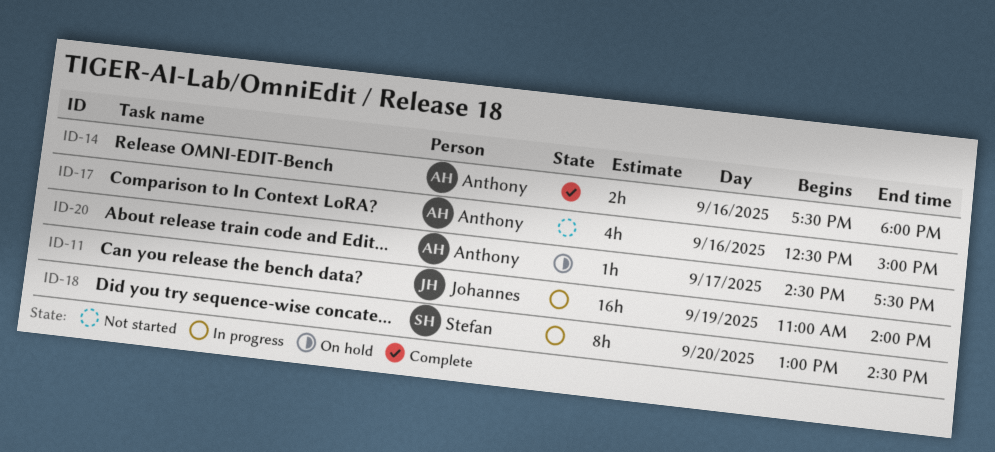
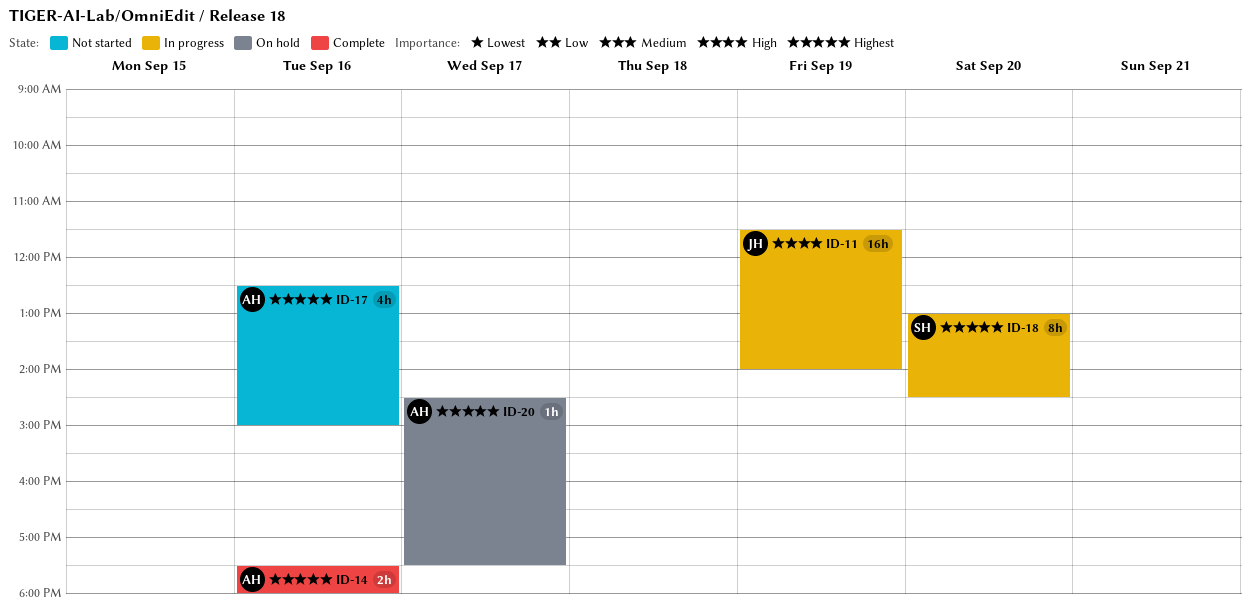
ID-11, begins: 11:00 -> 11:30

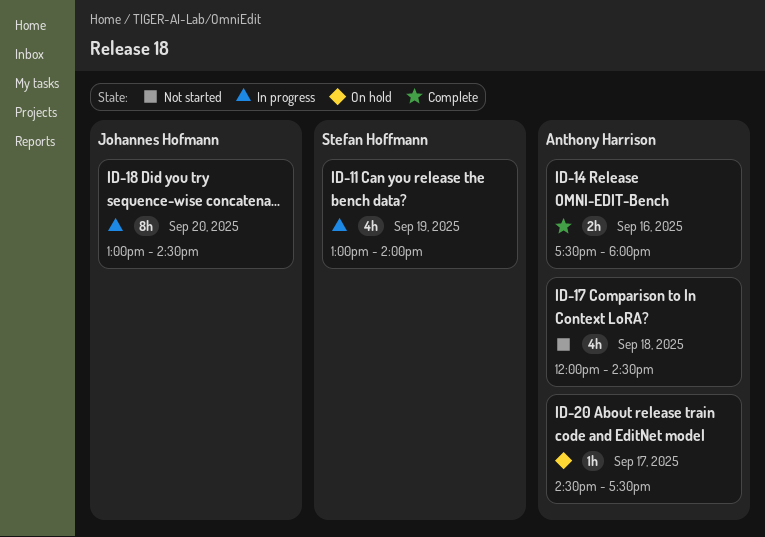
ID-11, owner: Johannes Hofmann -> Stefan Hoffmann
ID-11, estimate: 16h -> 4h
ID-11, begins: 11:30 -> 13:00
ID-17, day: Sep 16 -> Sep 18
ID-17, begins: 12:30 -> 12:00
ID-17, ends: 15:00 -> 14:30
ID-18, owner: Stefan Hoffmann -> Johannes Hofmann

